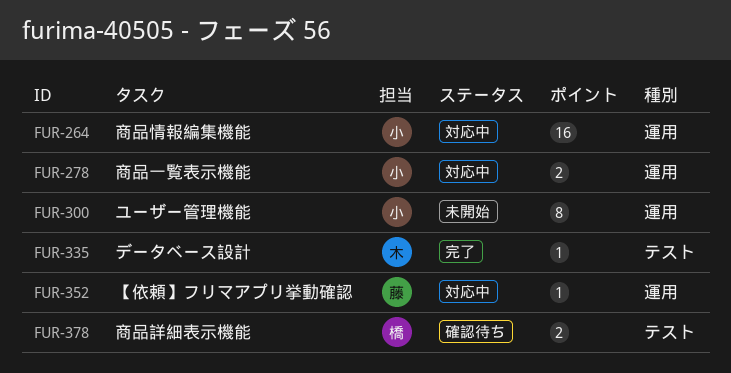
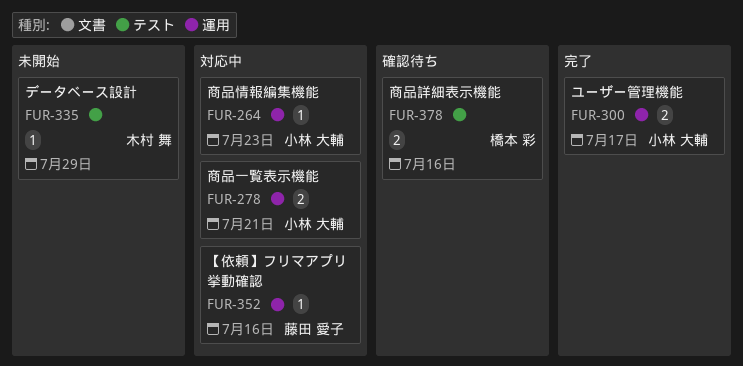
FUR-264, estimate: 16 -> 1
FUR-300, status: 未開始 -> 完了
FUR-300, estimate: 8 -> 2
FUR-335, status: 完了 -> 未開始

